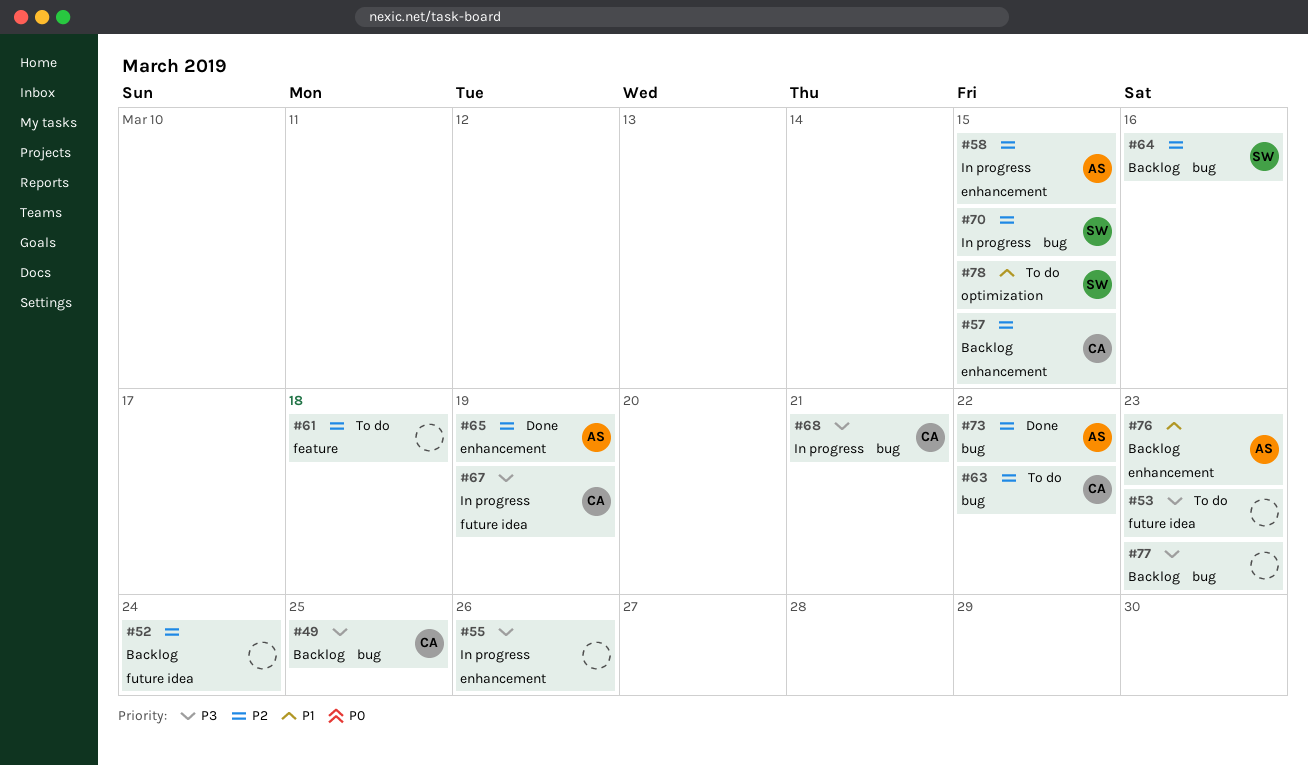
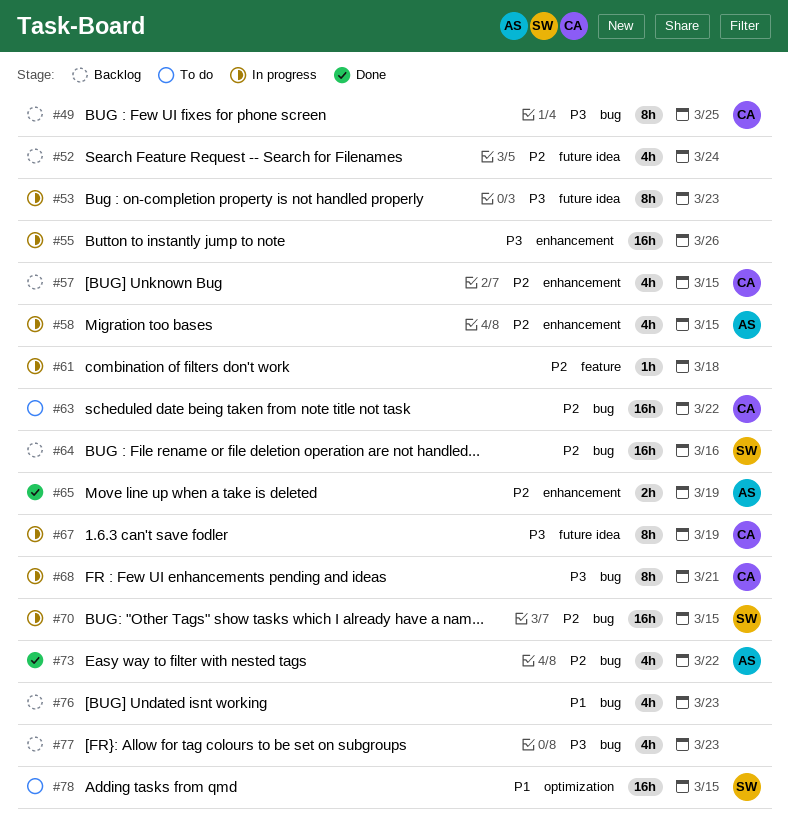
#53, status: To do -> In progress
#61, status: To do -> In progress
#76, owner: AS -> none
#76, label: enhancement -> bug

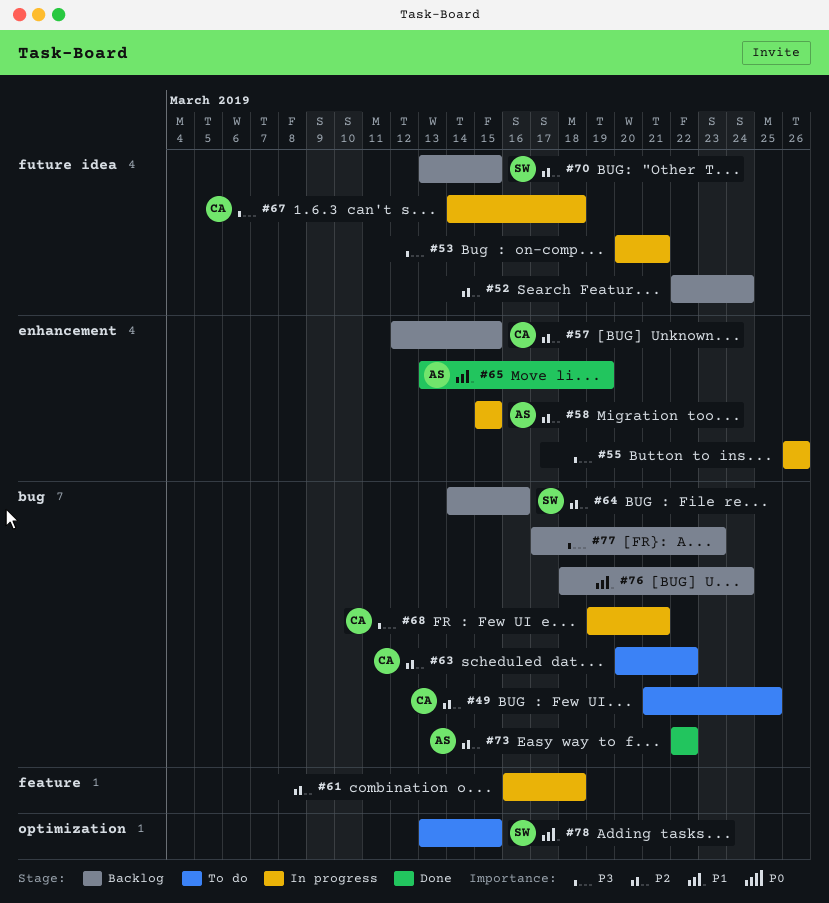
#49, status: Backlog -> To do
#49, priority: P3 -> P2
#53, due: Mar 23 -> Mar 21
#65, priority: P2 -> P1
#67, due: Mar 19 -> Mar 18
#70, status: In progress -> Backlog
#70, label: bug -> future idea
#76, due: Mar 23 -> Mar 24

